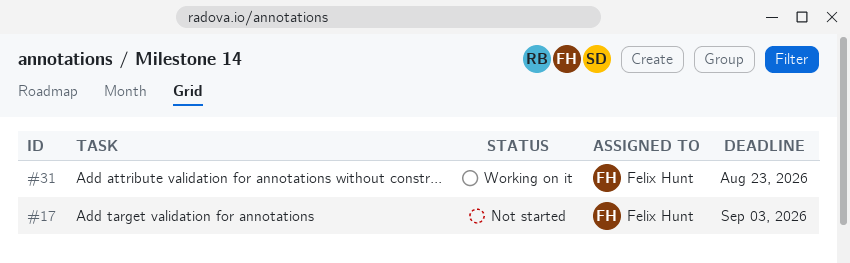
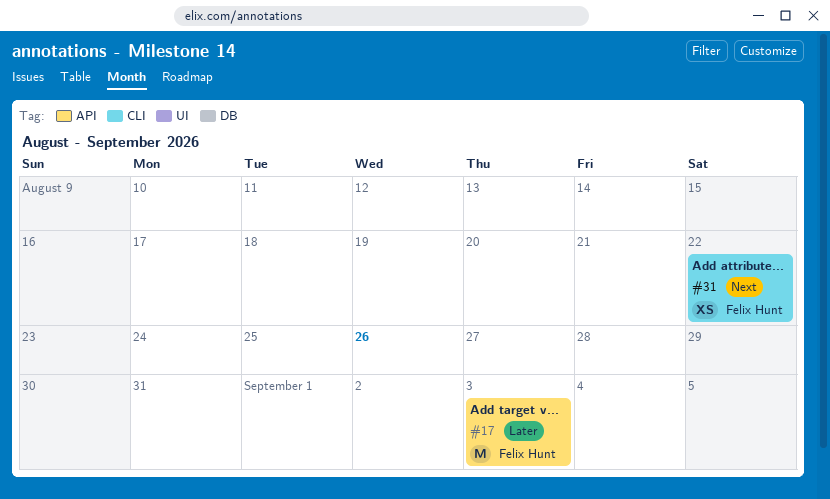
#31, due: Aug 23 -> Aug 22

